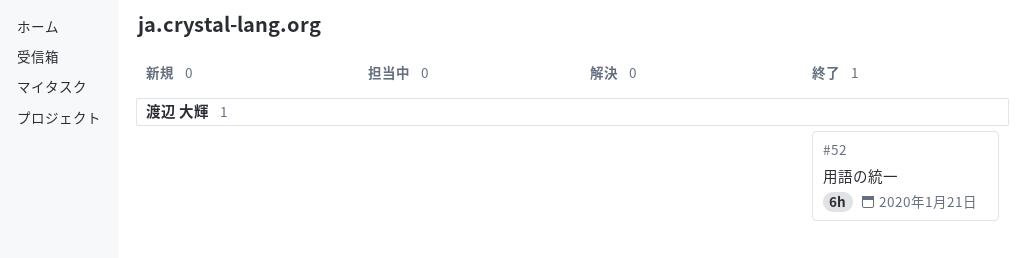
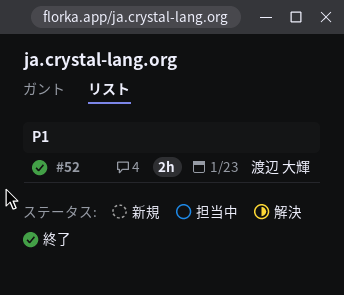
#52, estimate: 6h -> 2h
#52, due: Jan 21 -> Jan 23

